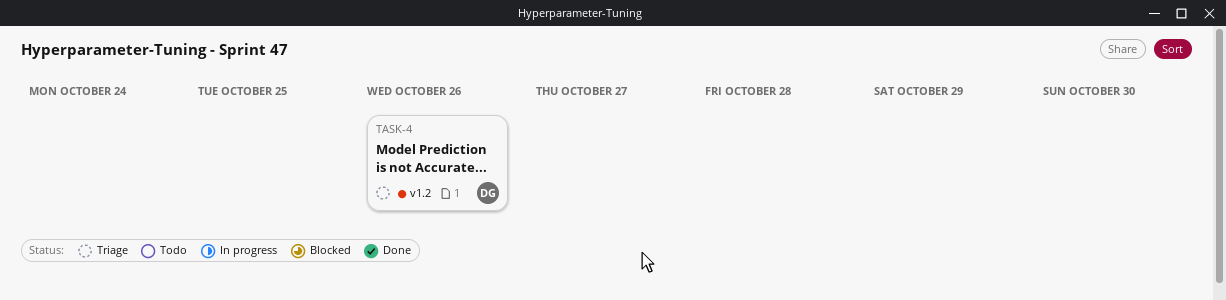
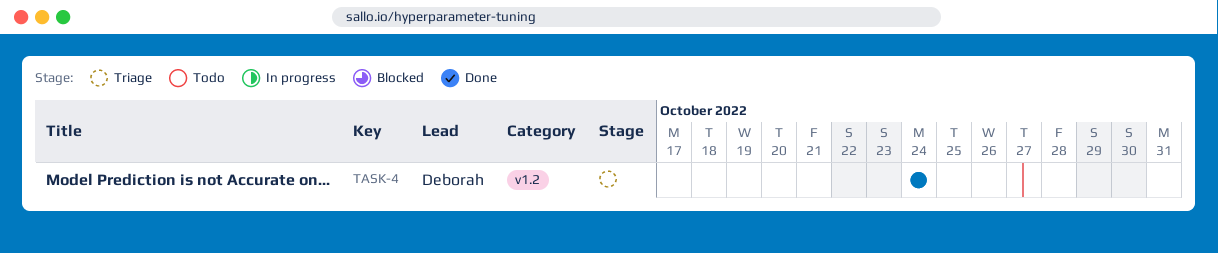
TASK-4, due: Oct 26 -> Oct 24

